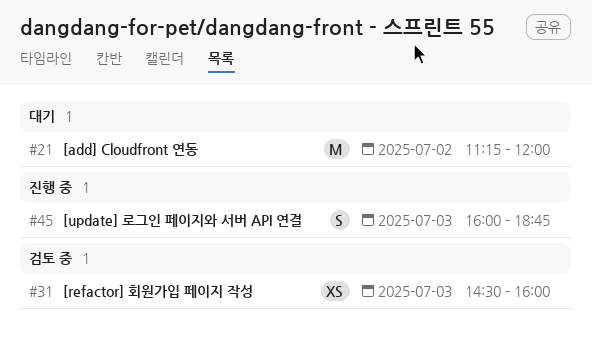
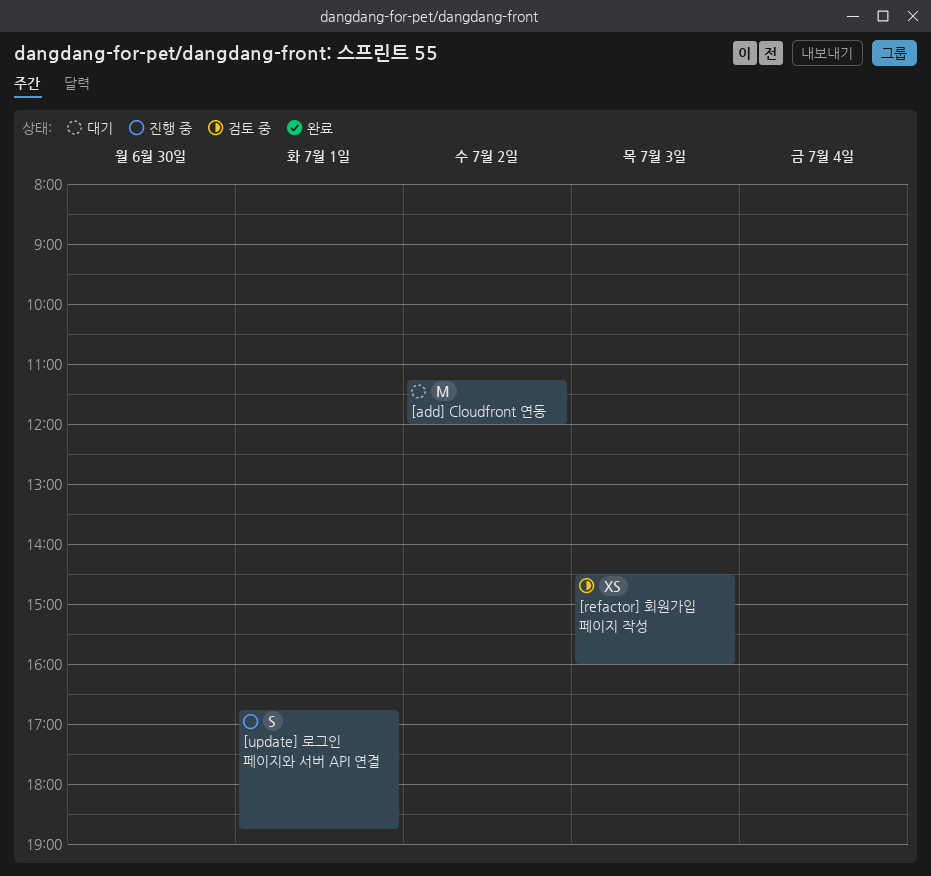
[update] 로그인 페이지와 서버 API 연결, day: Jul 3 -> Jul 1
[update] 로그인 페이지와 서버 API 연결, begins: 16:00 -> 16:45

